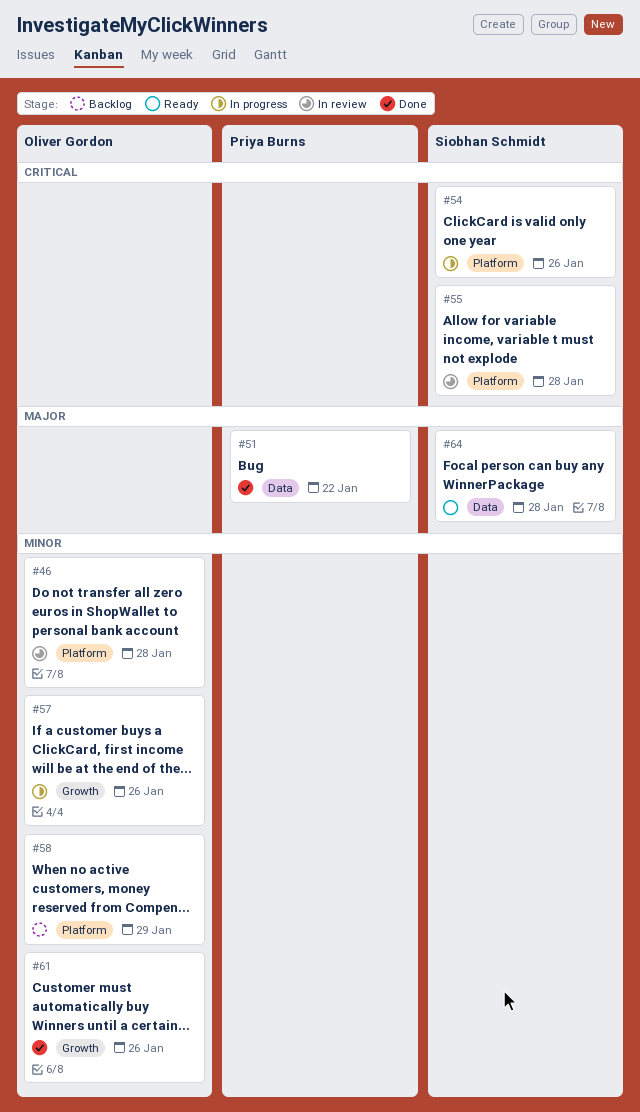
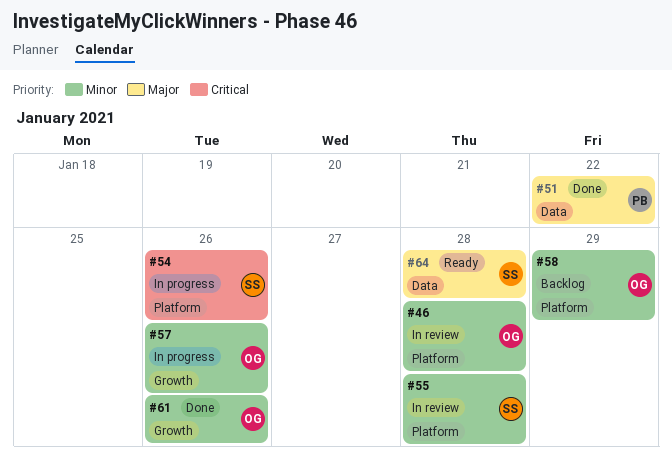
#55, priority: Critical -> Minor

